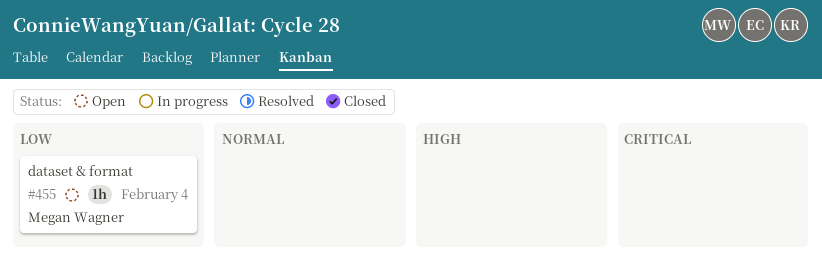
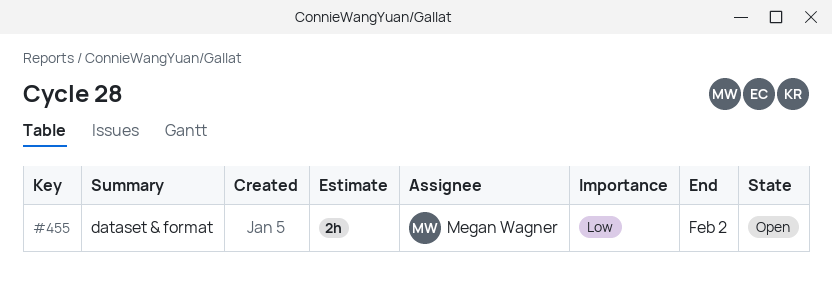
#455, estimate: 1h -> 2h
#455, due: Feb 4 -> Feb 2

